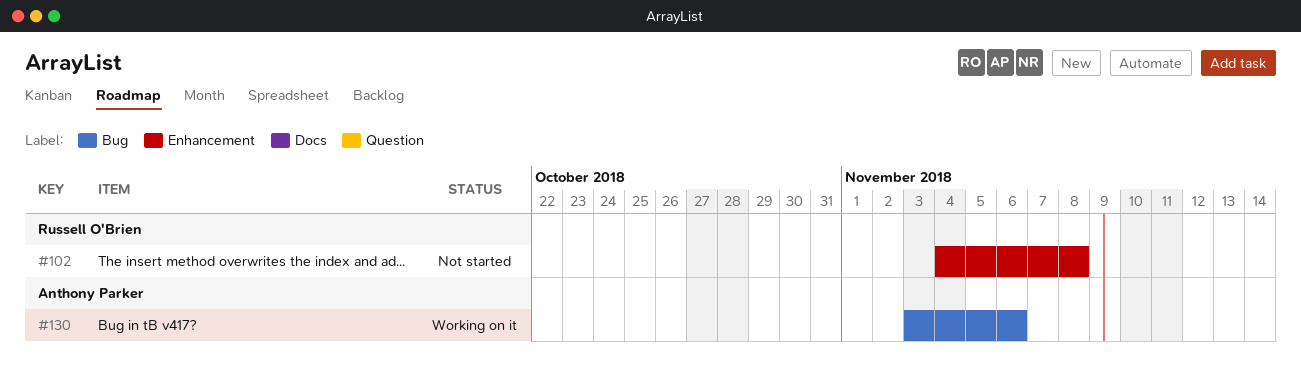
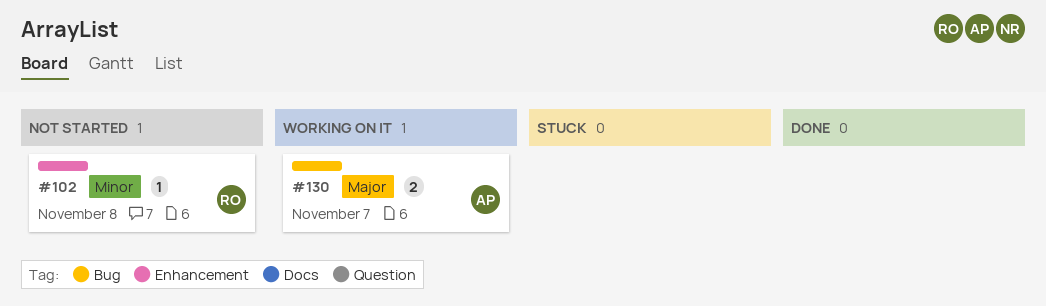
#130, due: Nov 6 -> Nov 7

